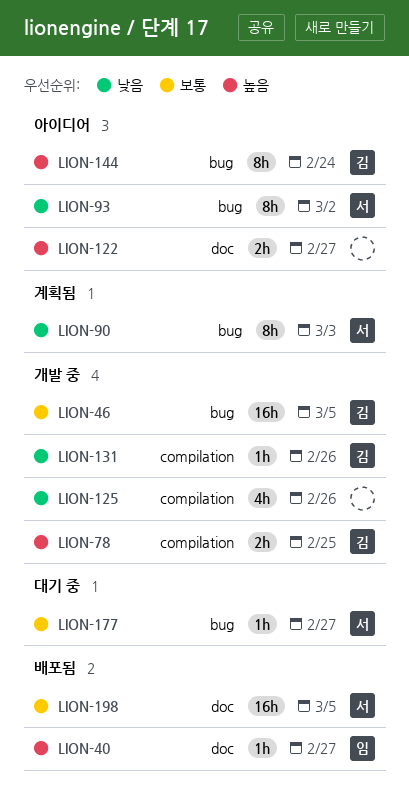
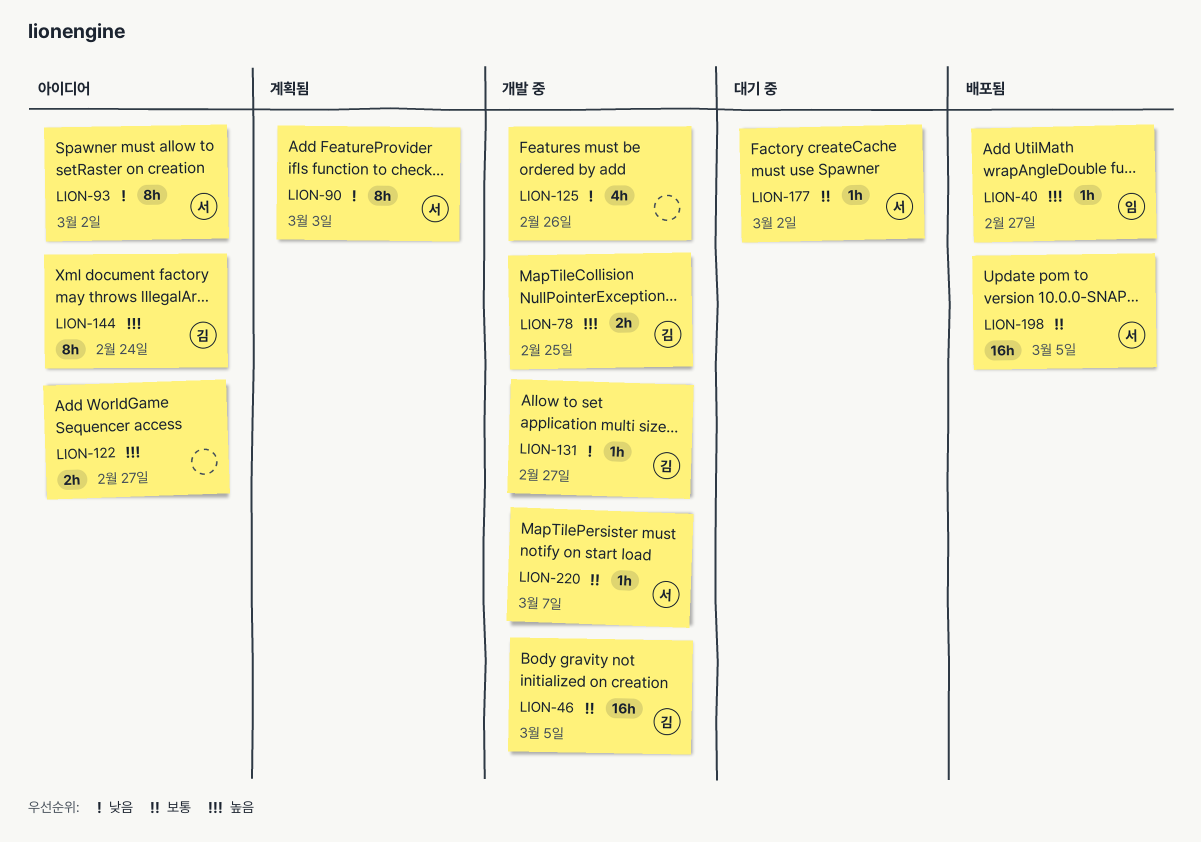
LION-131, due: Feb 26 -> Feb 27
LION-177, due: Feb 27 -> Mar 2
LION-220: none -> present

